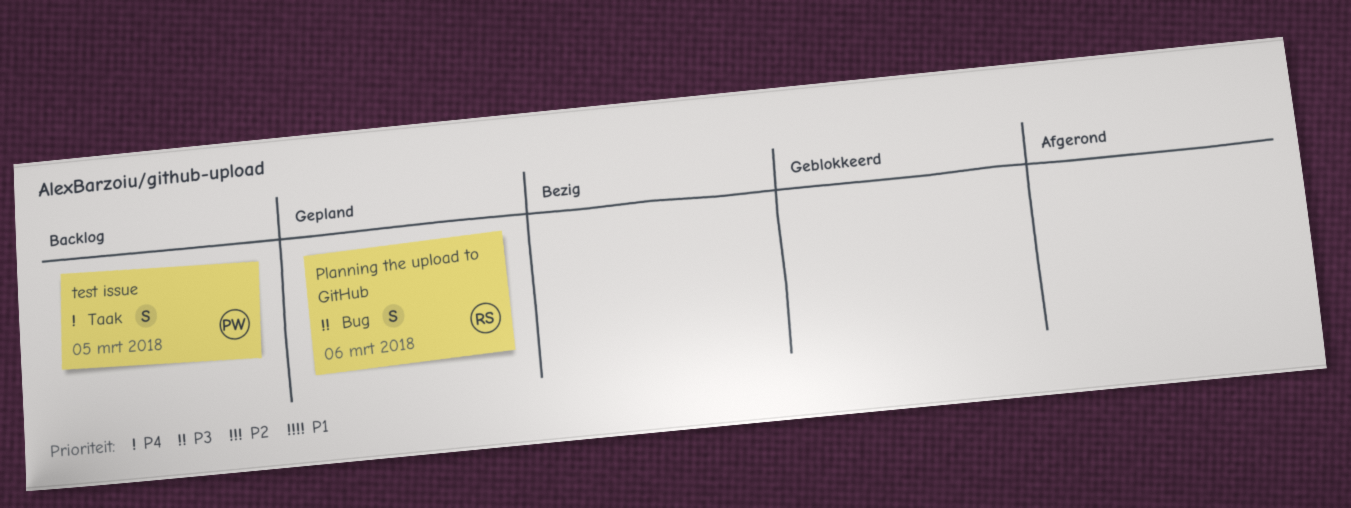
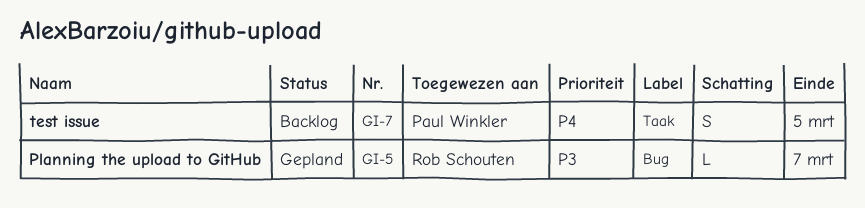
Planning the upload to GitHub, estimate: S -> L
Planning the upload to GitHub, due: Mar 6 -> Mar 7

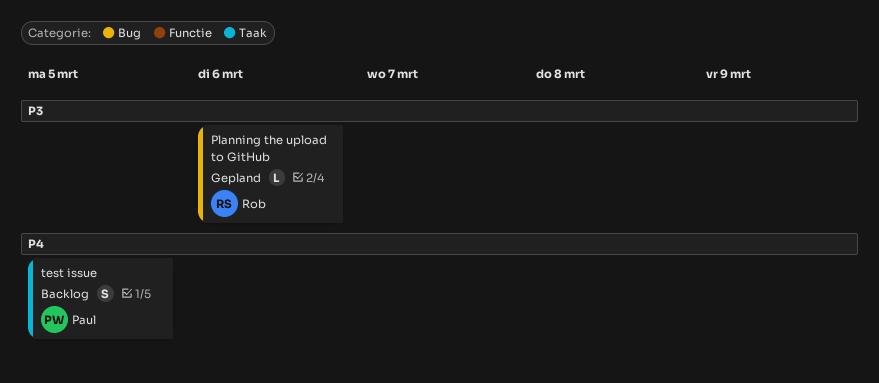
Planning the upload to GitHub, due: Mar 7 -> Mar 6

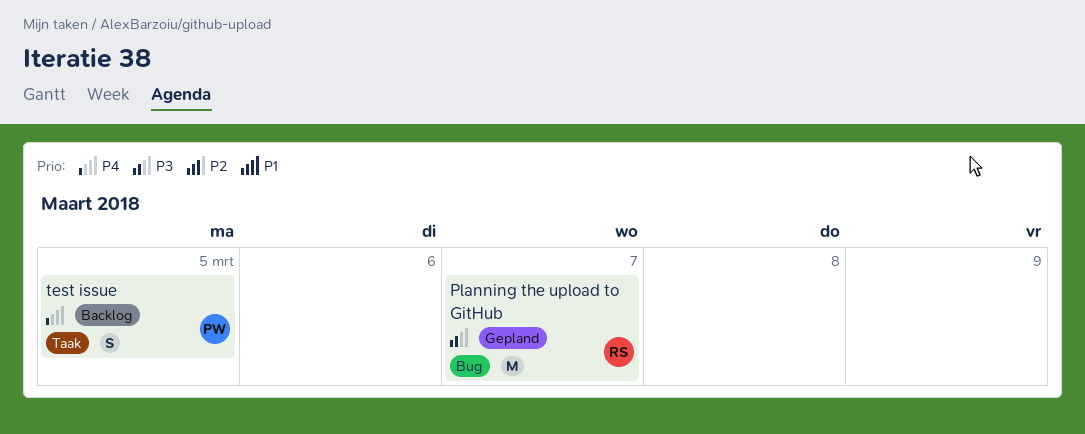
Planning the upload to GitHub, estimate: L -> M
Planning the upload to GitHub, due: Mar 6 -> Mar 7

